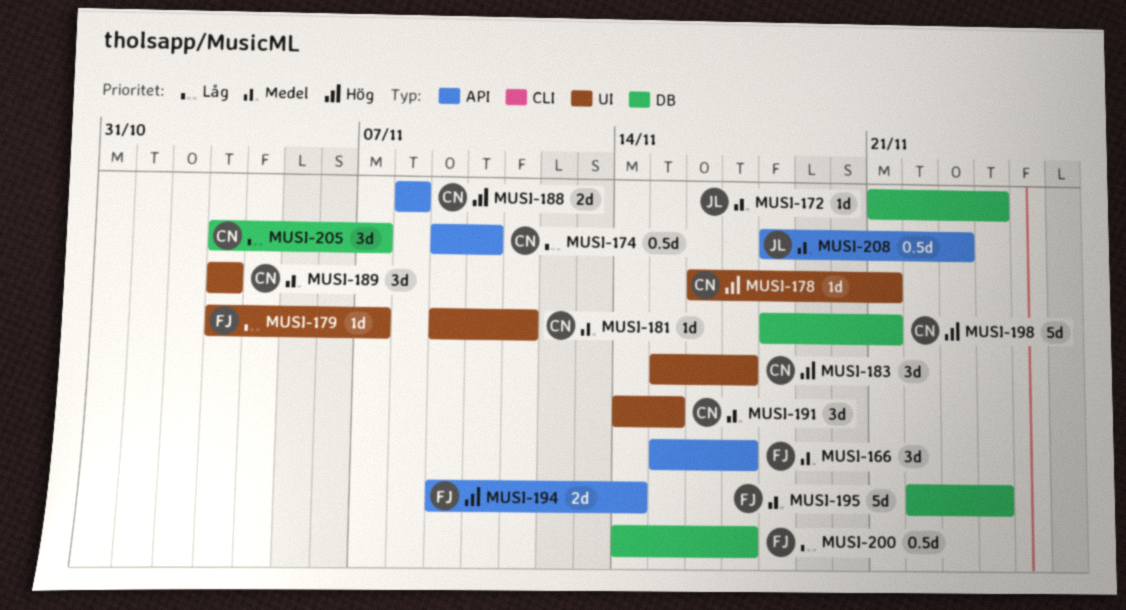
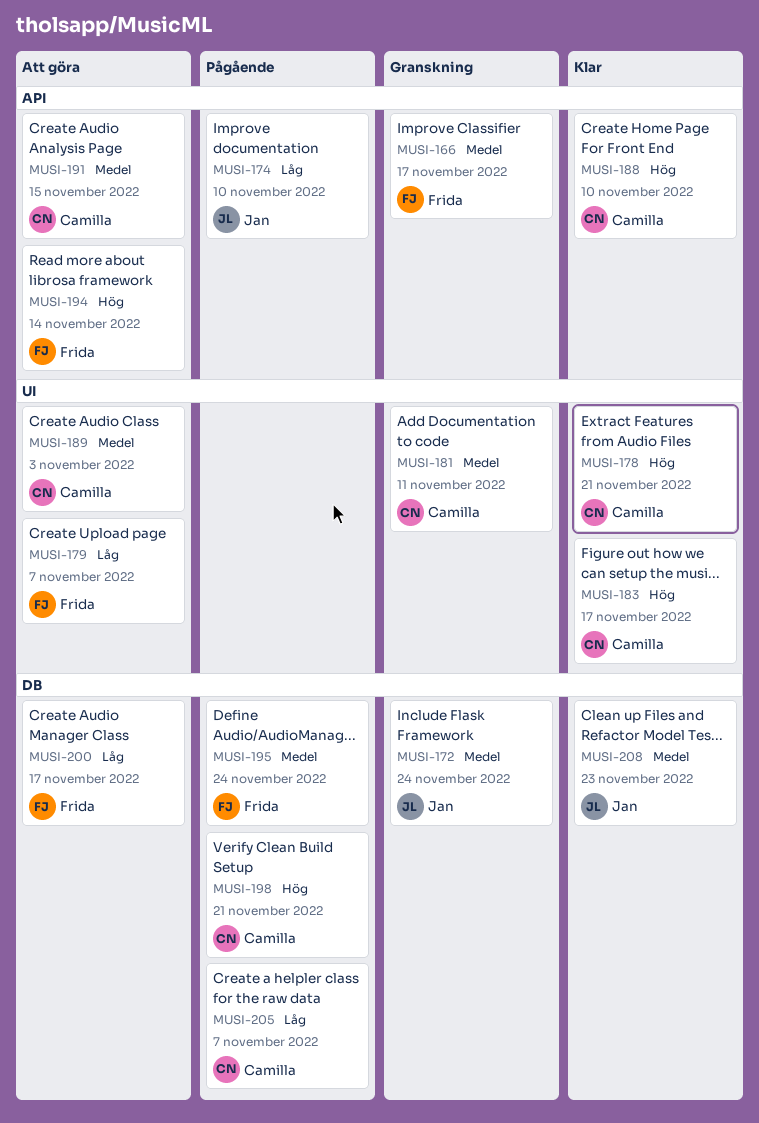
MUSI-174, owner: Camilla -> Jan
MUSI-188, due: Nov 8 -> Nov 10
MUSI-191, label: UI -> API
MUSI-208, label: API -> DB

